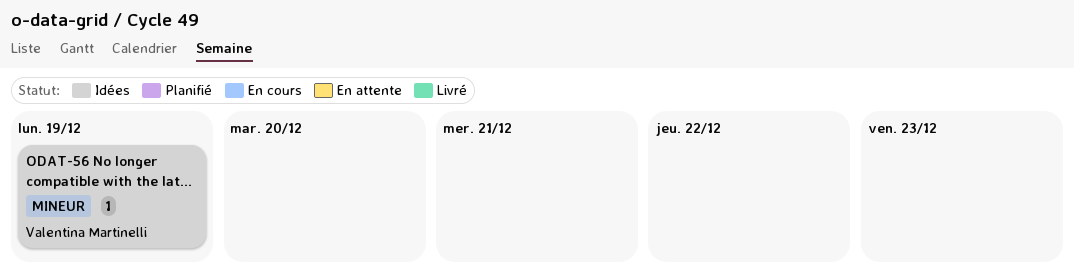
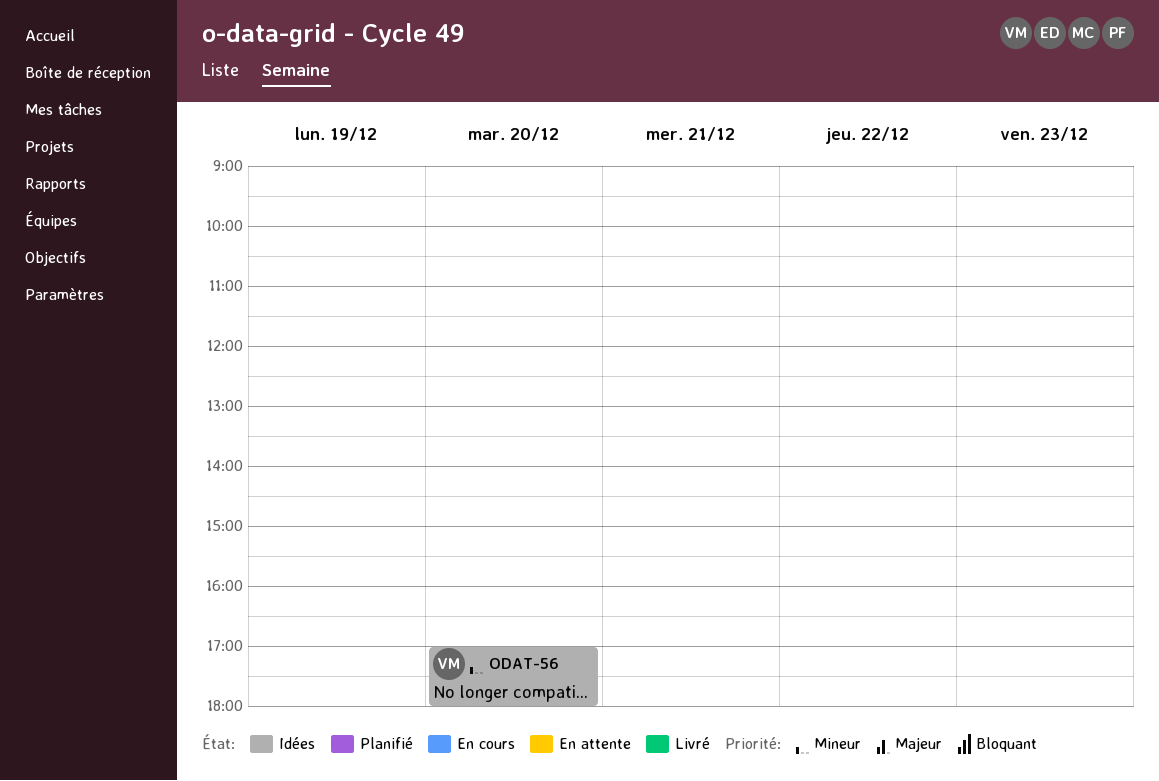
ODAT-56, day: Dec 19 -> Dec 20

